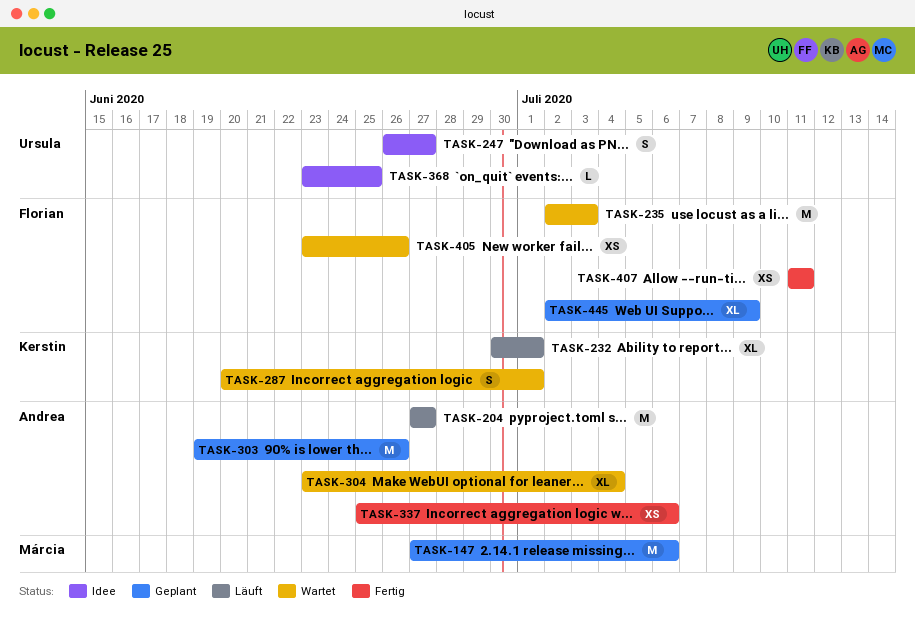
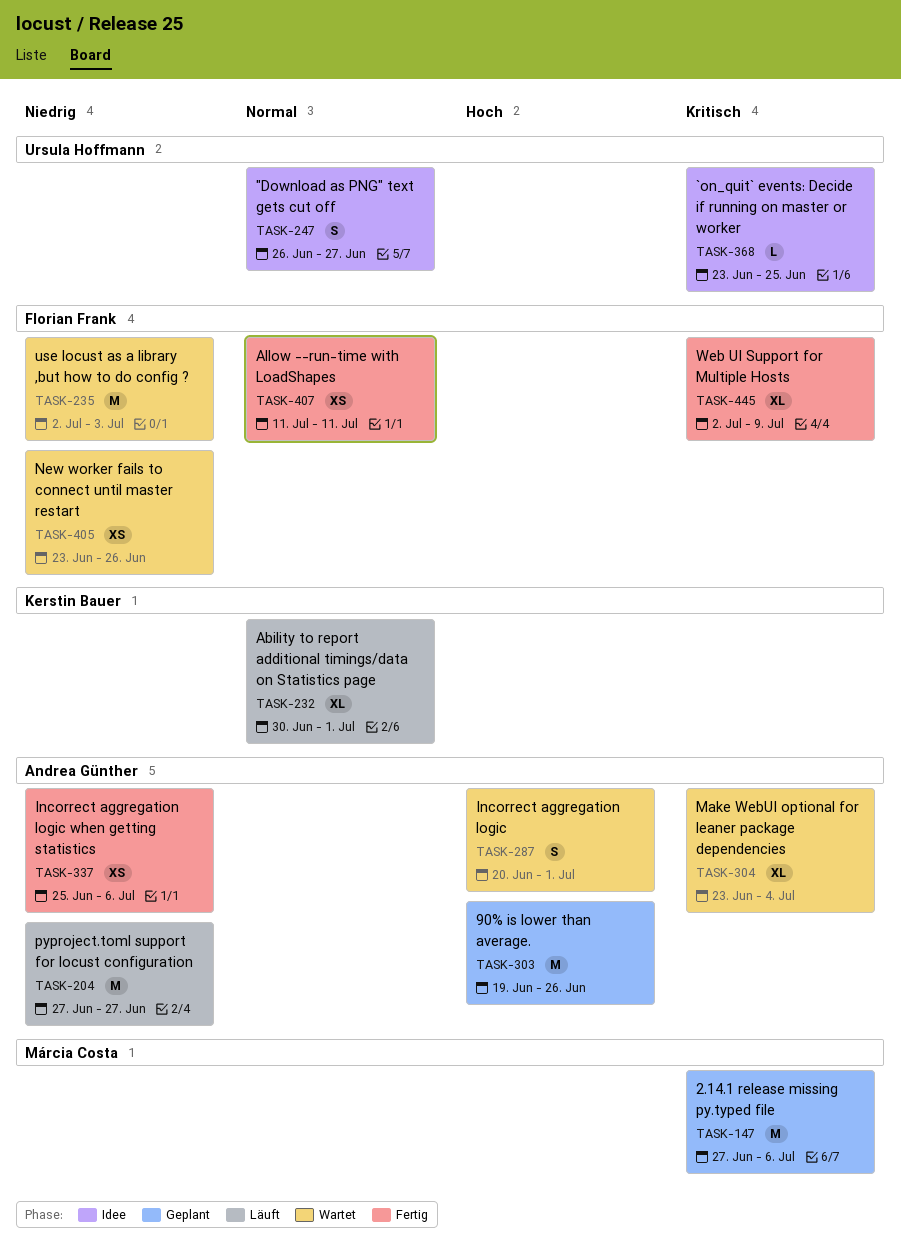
TASK-287, owner: Kerstin Bauer -> Andrea Günther
TASK-445, status: Geplant -> Fertig

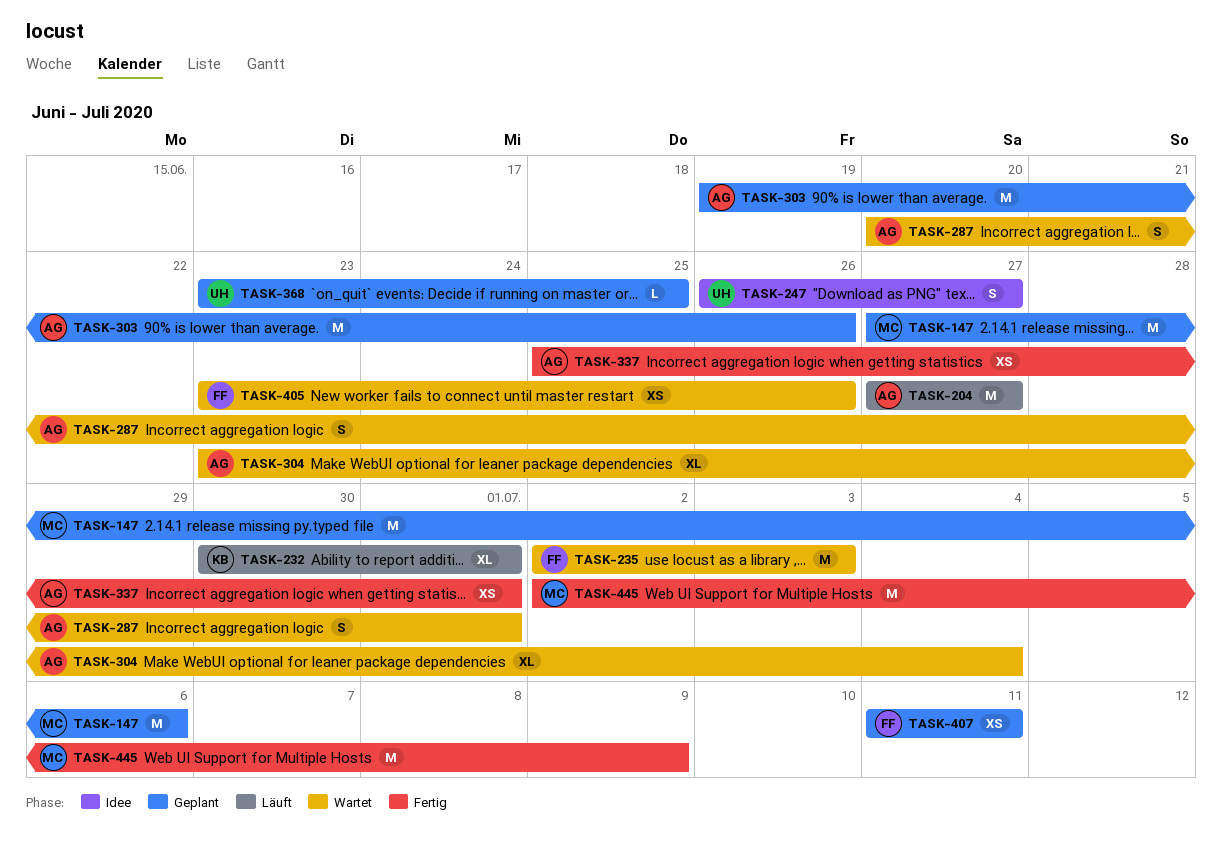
TASK-337, due: Jul 6 -> Jul 1
TASK-368, status: Idee -> Geplant
TASK-407, status: Fertig -> Geplant
TASK-445, owner: Florian Frank -> Márcia Costa
TASK-445, estimate: XL -> M

